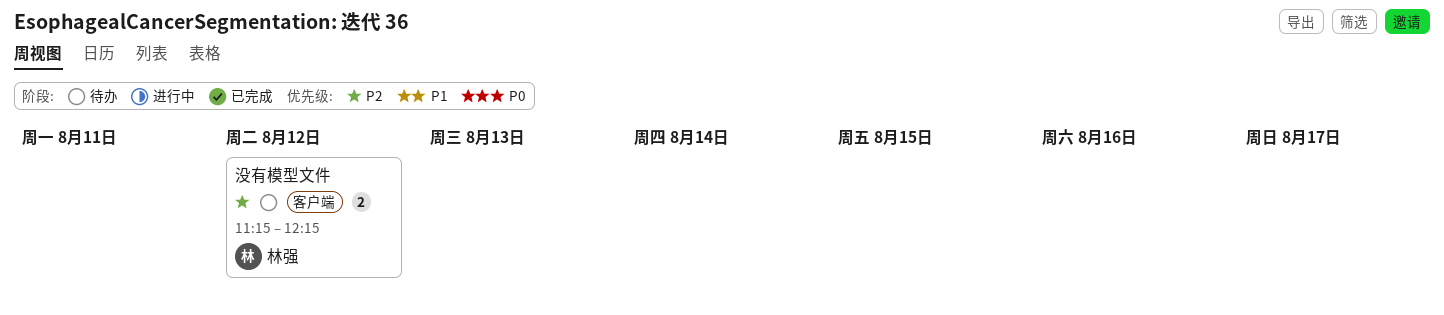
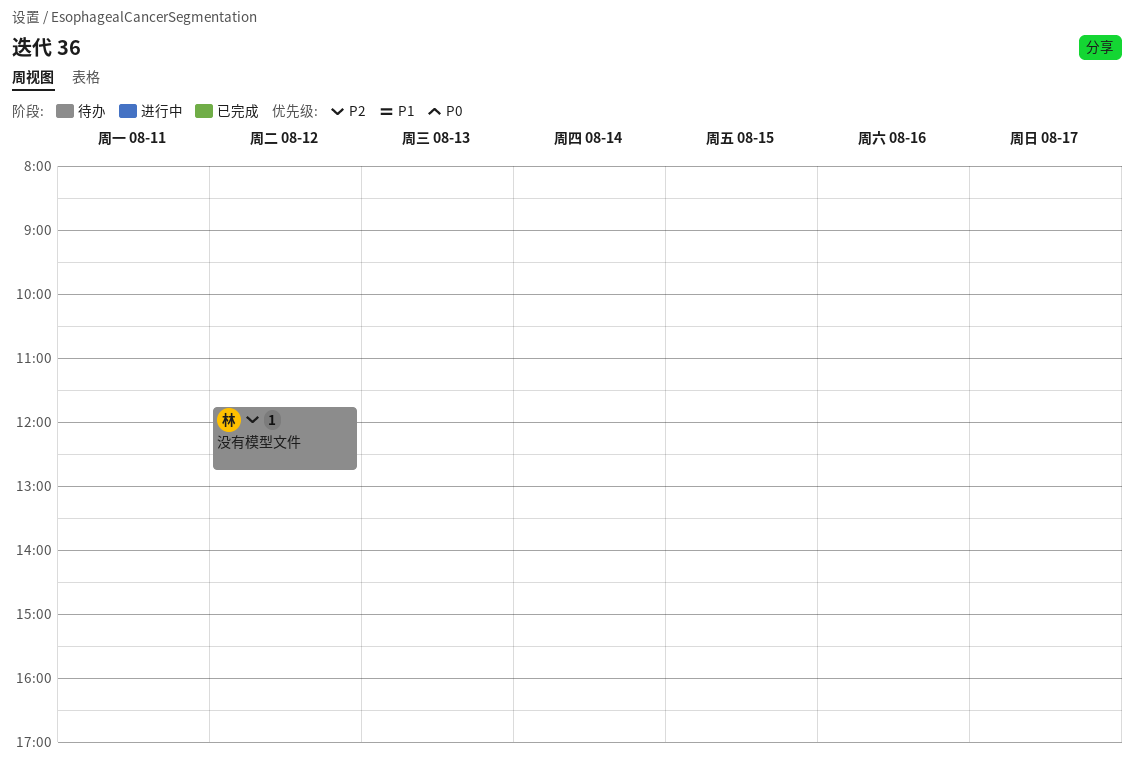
没有模型文件, estimate: 2 -> 1
没有模型文件, begins: 11:15 -> 11:45
没有模型文件, ends: 12:15 -> 12:45

